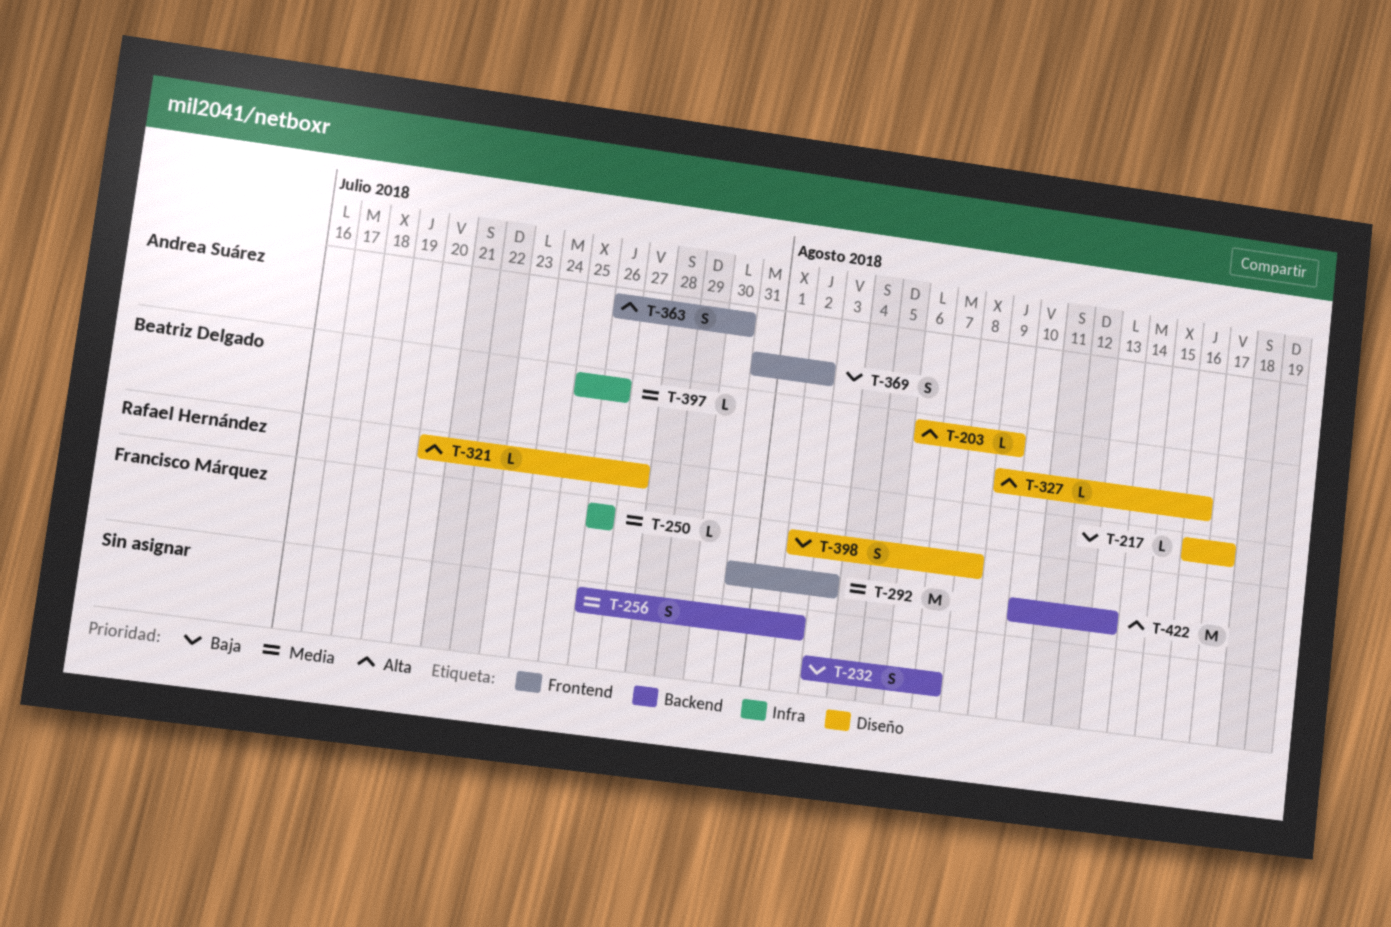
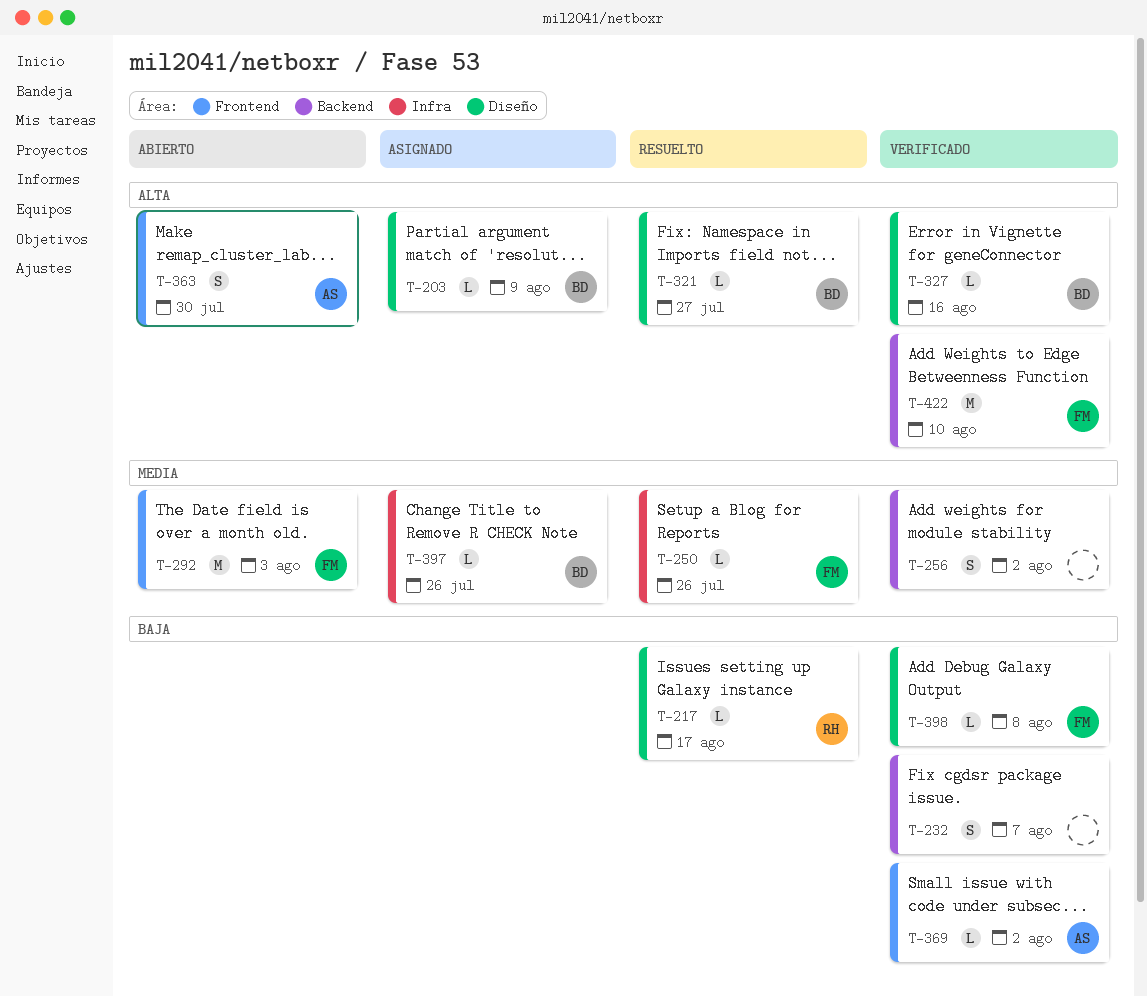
T-321, owner: Rafael Hernández -> Beatriz Delgado
T-369, estimate: S -> L
T-398, estimate: S -> L
T-422, due: Aug 13 -> Aug 10

